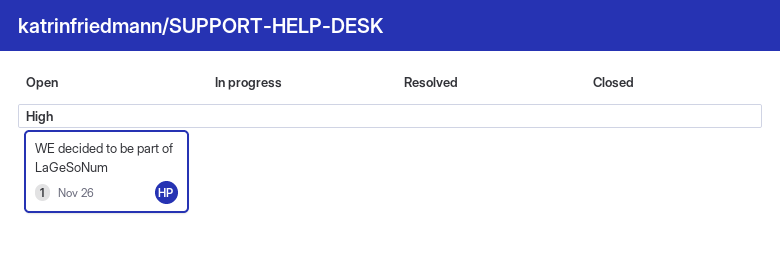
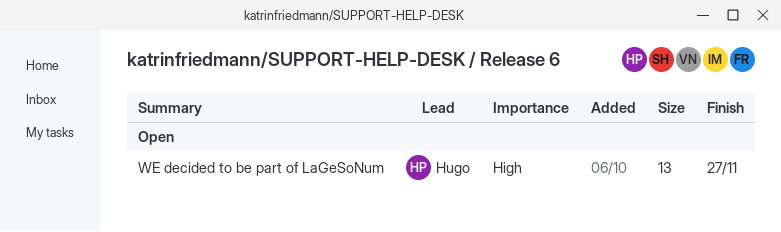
WE decided to be part of LaGeSoNum, estimate: 1 -> 13
WE decided to be part of LaGeSoNum, due: Nov 26 -> Nov 27

